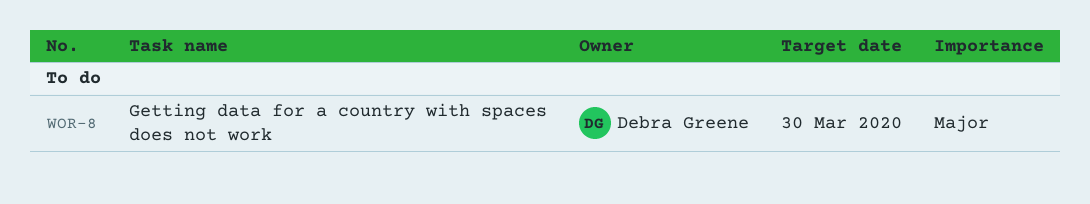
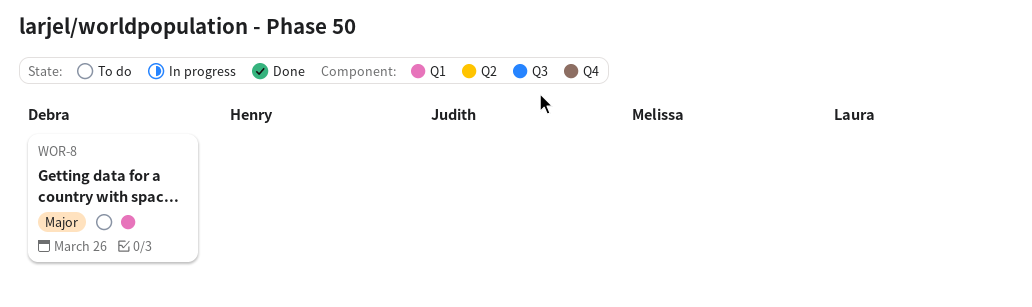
WOR-8, due: Mar 30 -> Mar 26

